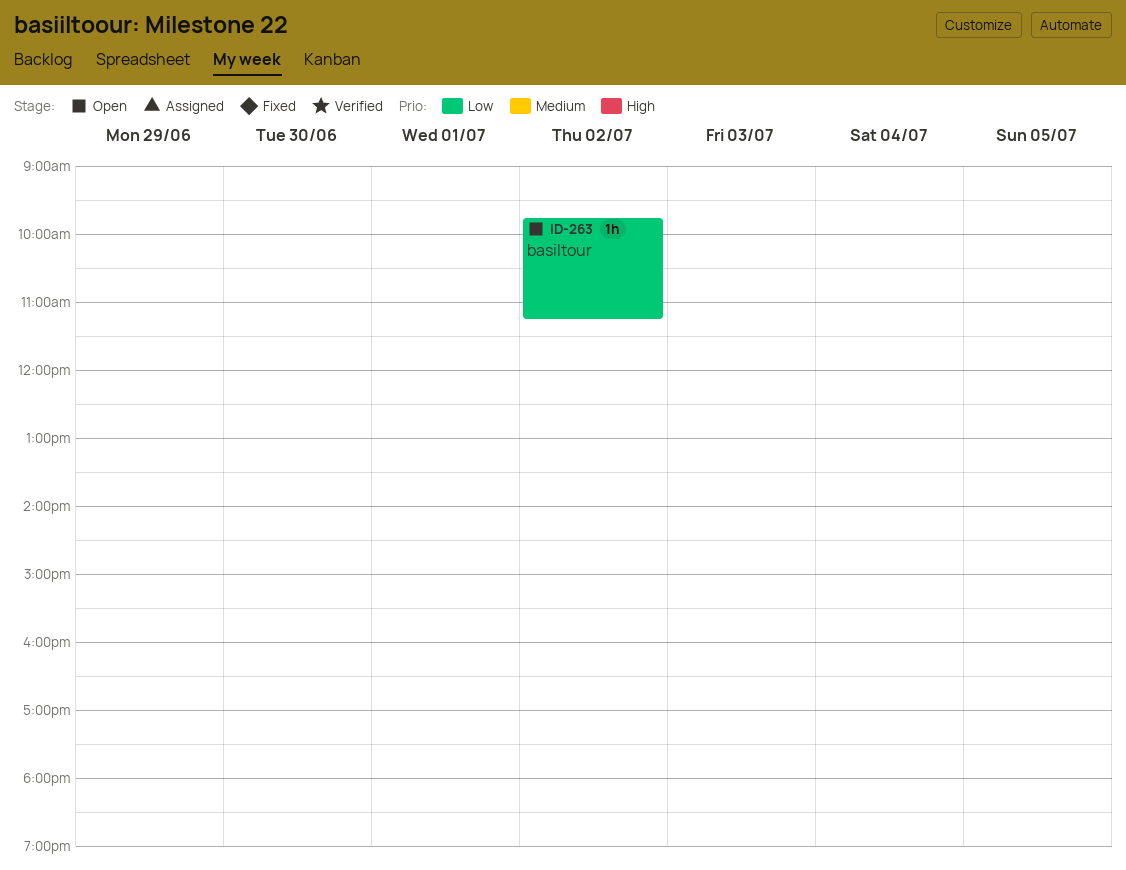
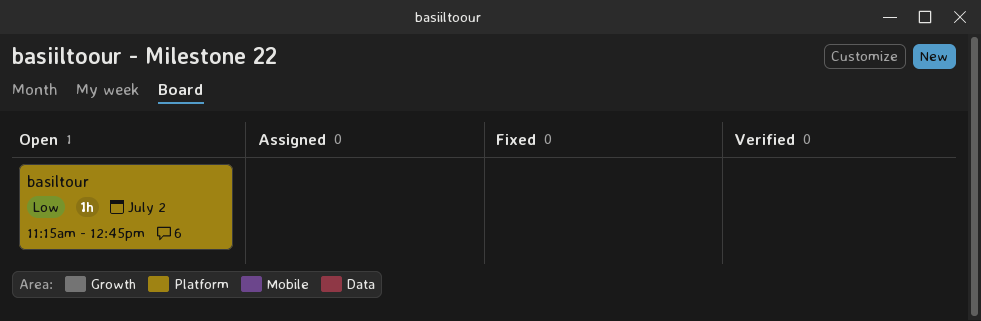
basiltour, begins: 09:45 -> 11:15
basiltour, ends: 11:15 -> 12:45

